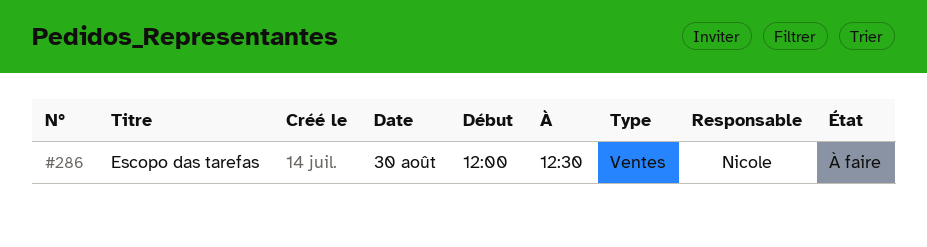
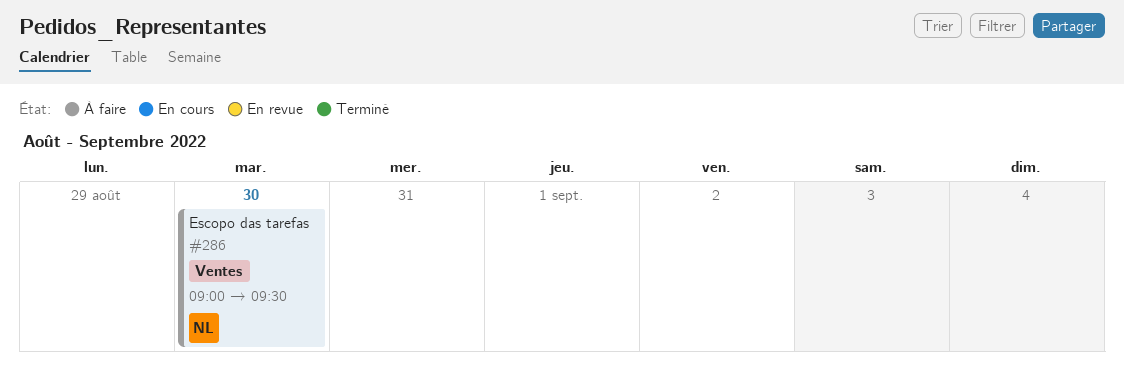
#286, begins: 12:00 -> 09:00
#286, ends: 12:30 -> 09:30

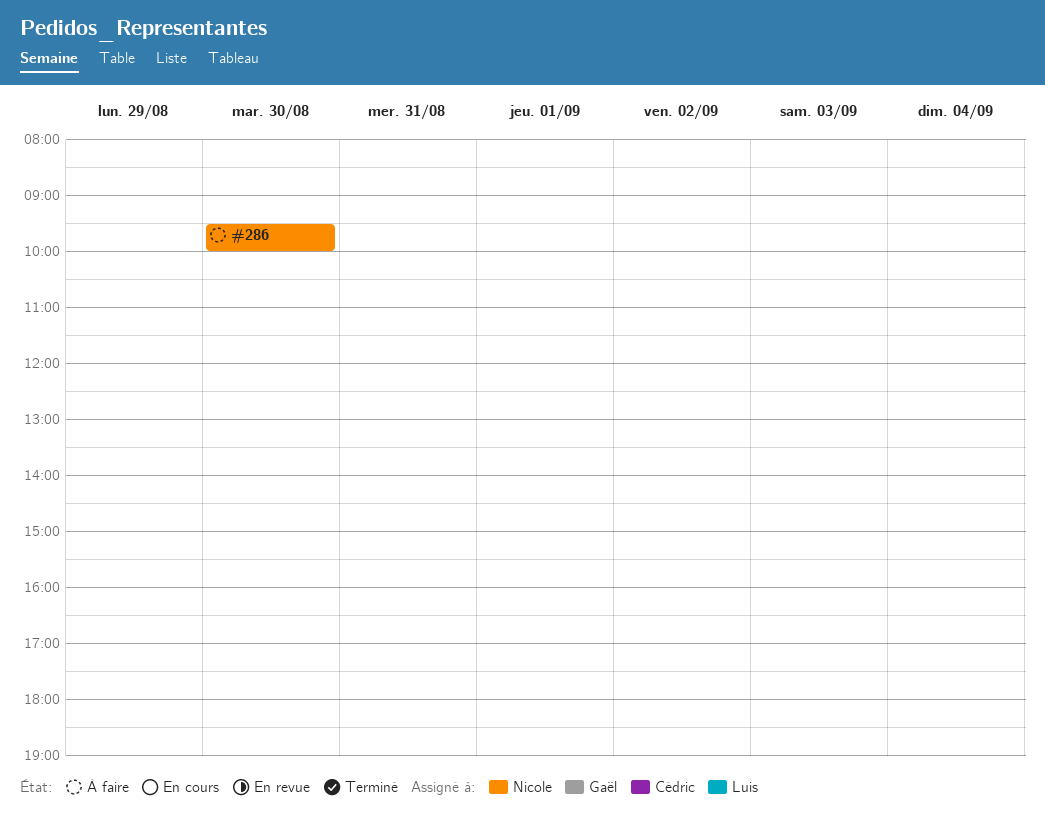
#286, begins: 09:00 -> 09:30
#286, ends: 09:30 -> 10:00

